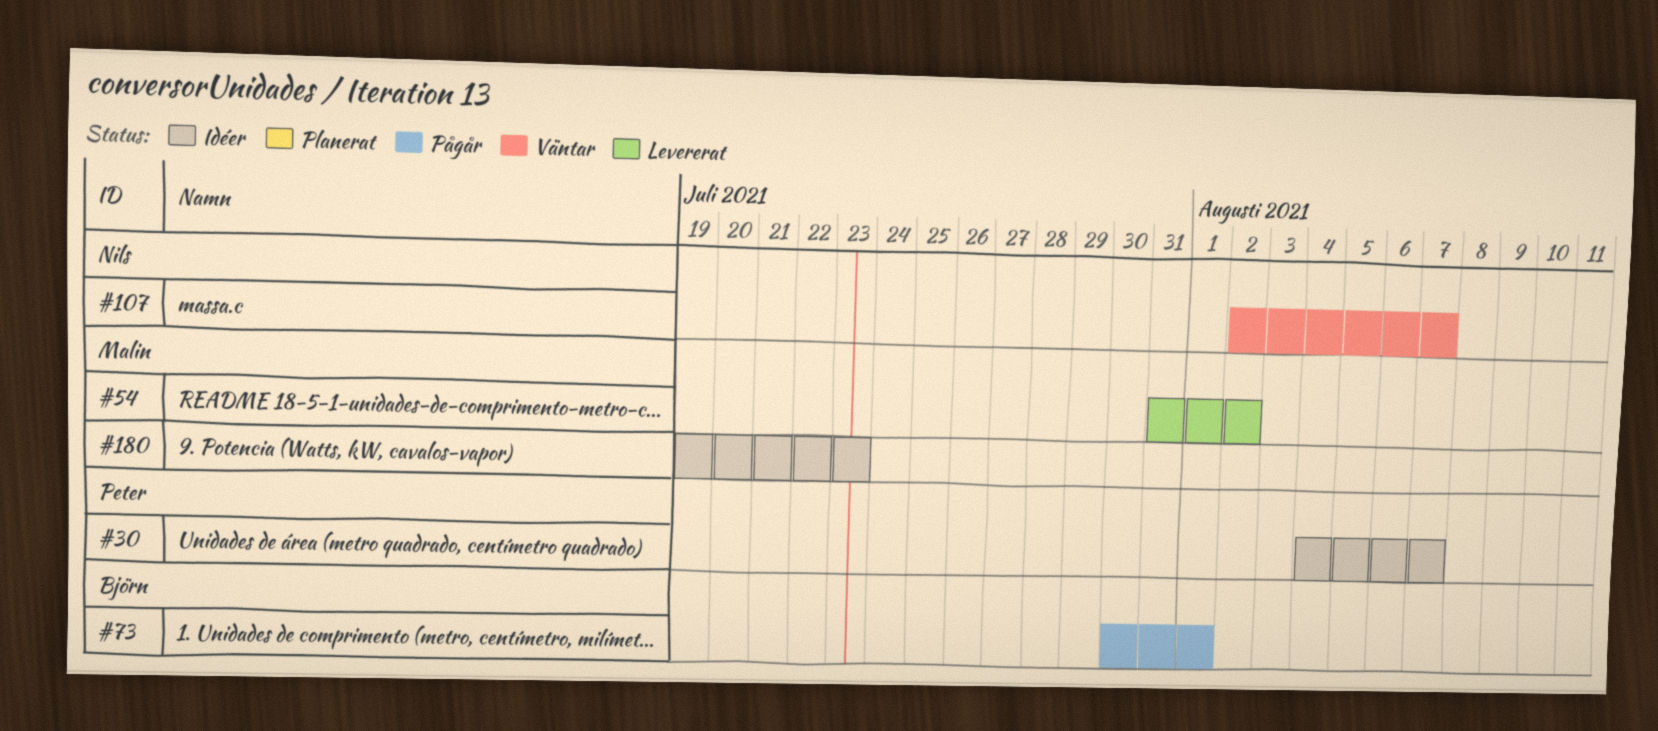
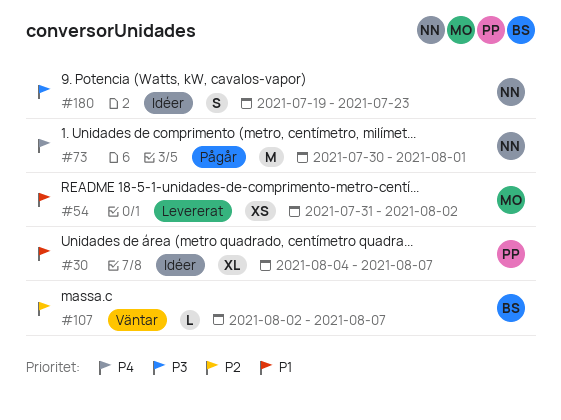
#73, owner: Björn -> Nils
#107, owner: Nils -> Björn
#180, owner: Malin -> Nils

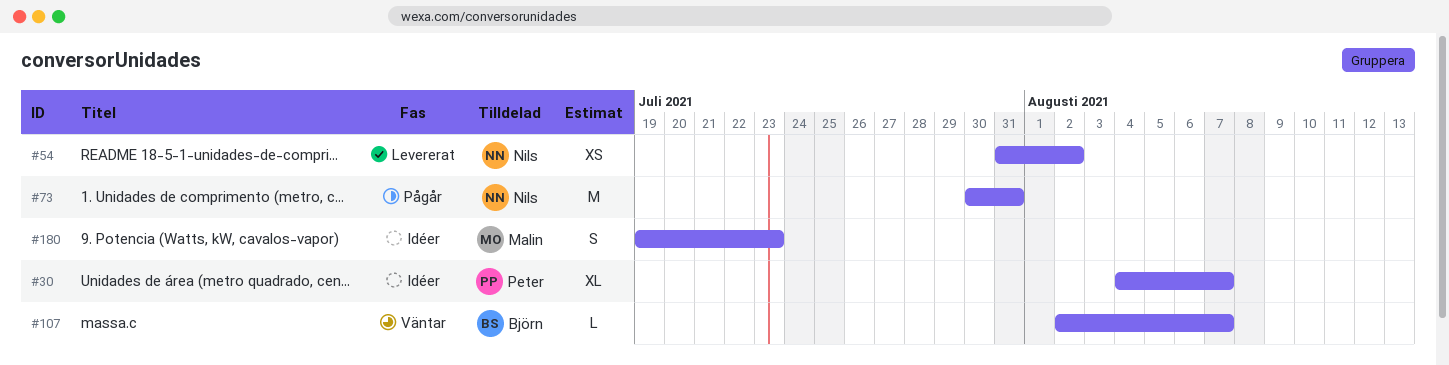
#54, owner: Malin -> Nils
#73, due: Aug 1 -> Jul 31
#180, owner: Nils -> Malin

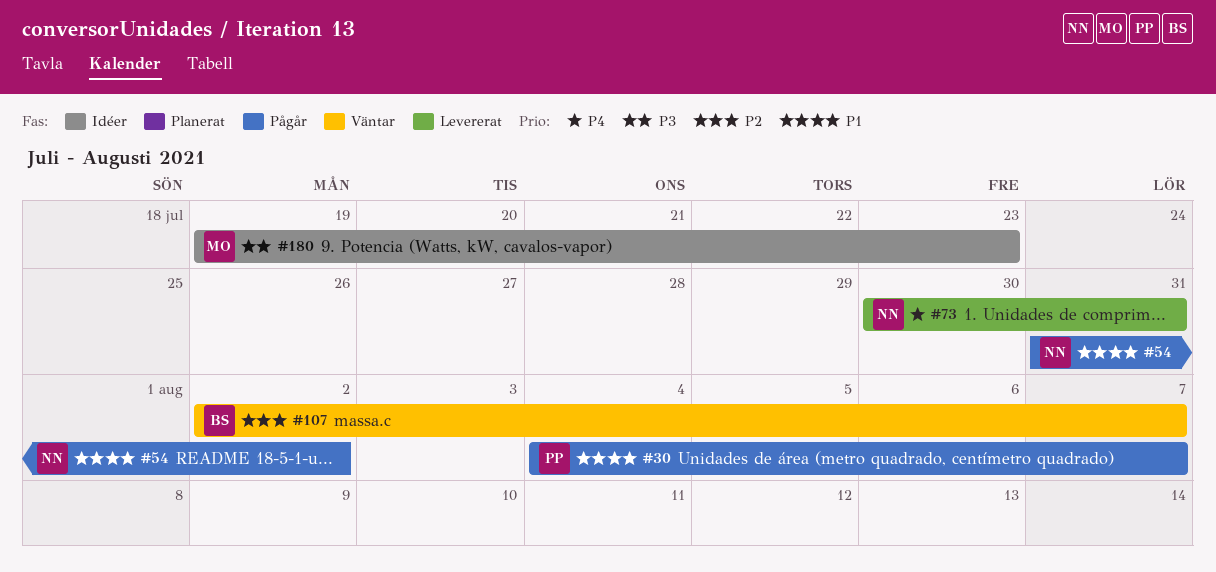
#30, status: Idéer -> Pågår
#54, status: Levererat -> Pågår
#73, status: Pågår -> Levererat

